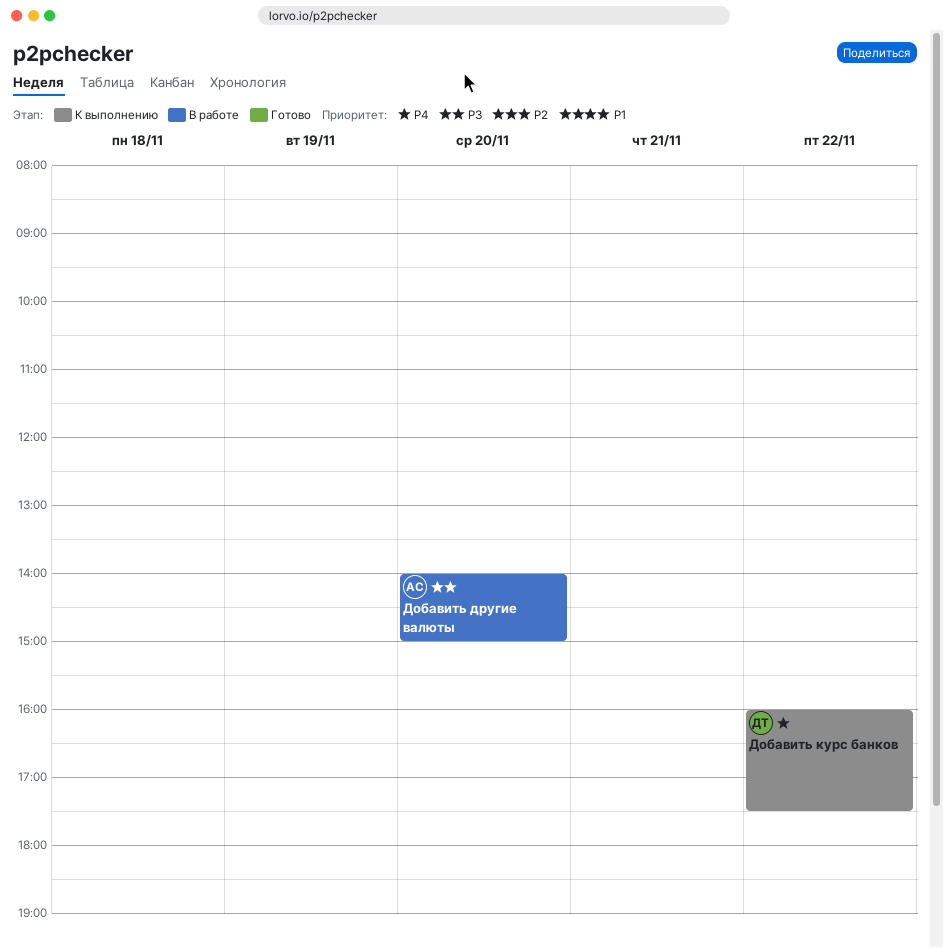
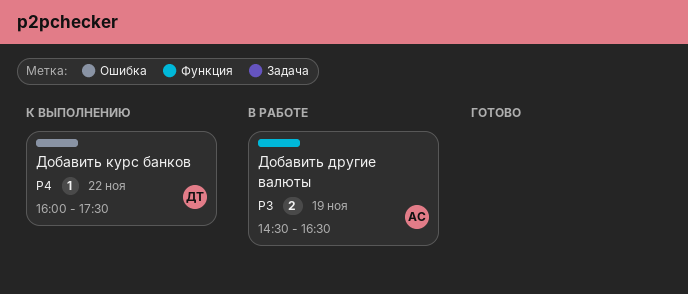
Добавить другие валюты, day: Nov 20 -> Nov 19
Добавить другие валюты, begins: 14:00 -> 14:30
Добавить другие валюты, ends: 15:00 -> 16:30

